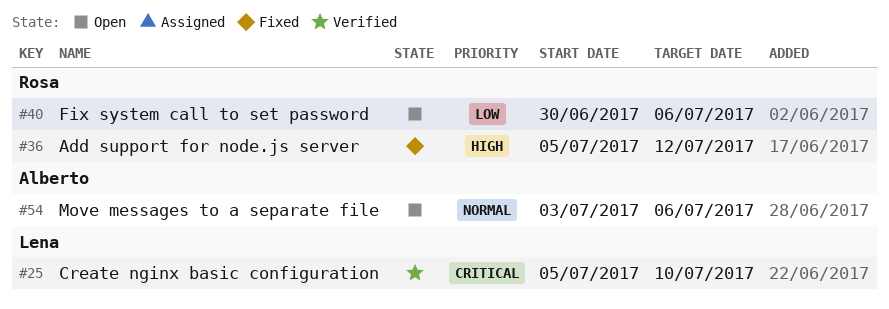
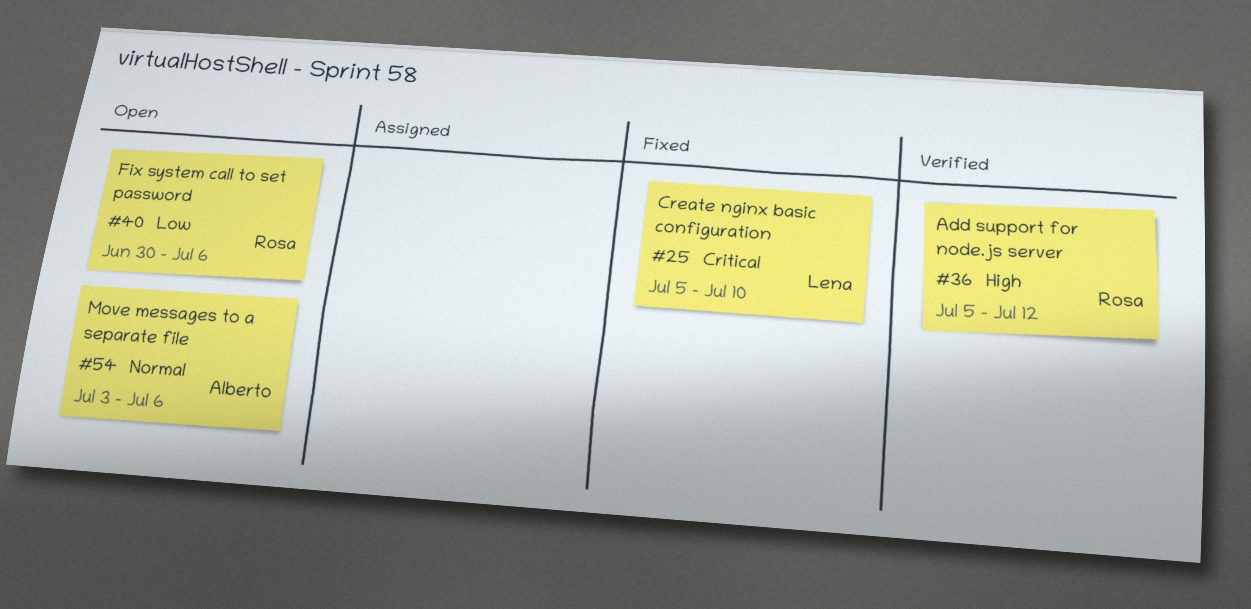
#25, status: Verified -> Fixed
#36, status: Fixed -> Verified

